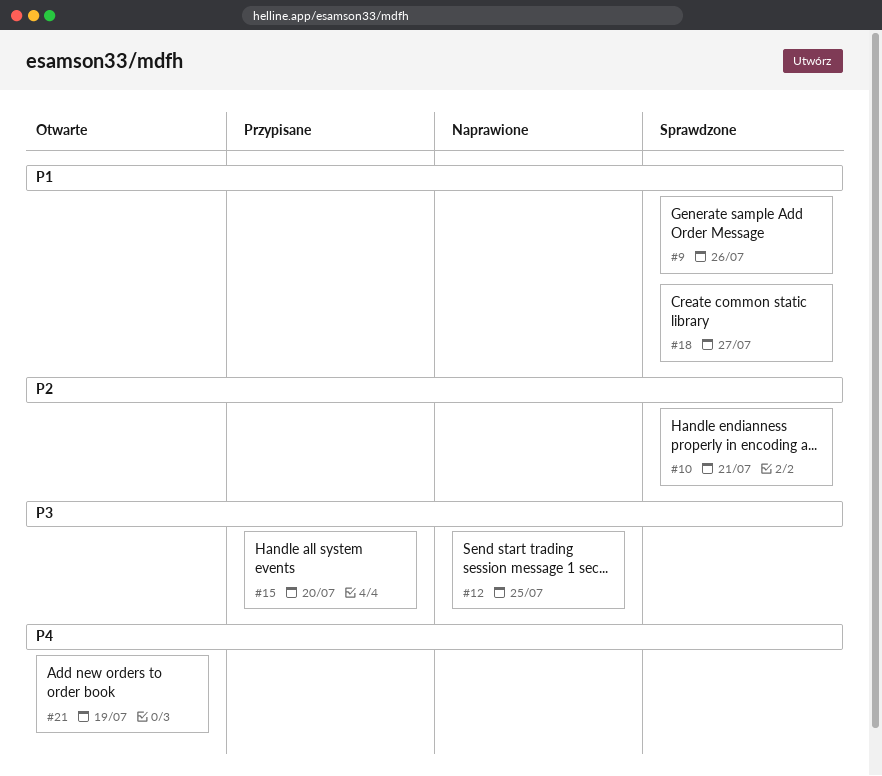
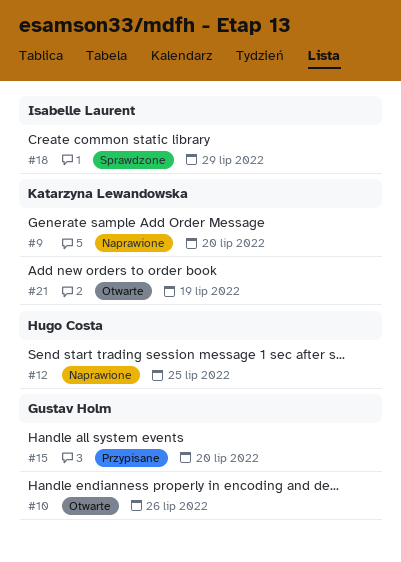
#9, status: Sprawdzone -> Naprawione
#9, due: Jul 26 -> Jul 20
#10, status: Sprawdzone -> Otwarte
#10, due: Jul 21 -> Jul 26
#18, due: Jul 27 -> Jul 29

